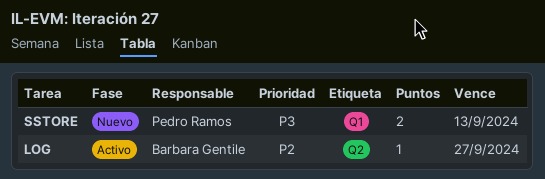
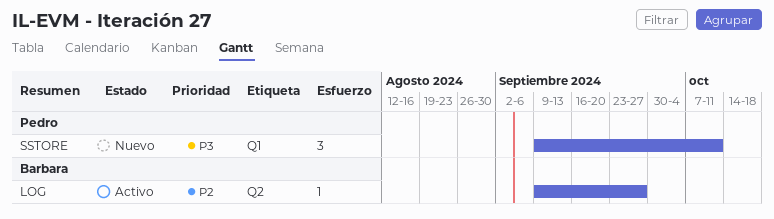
SSTORE, estimate: 2 -> 3
SSTORE, due: Sep 13 -> Oct 11

